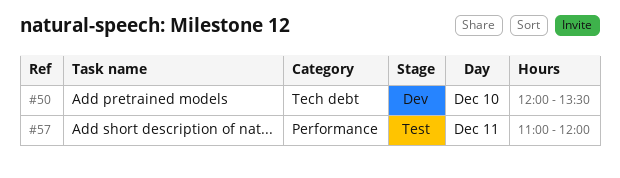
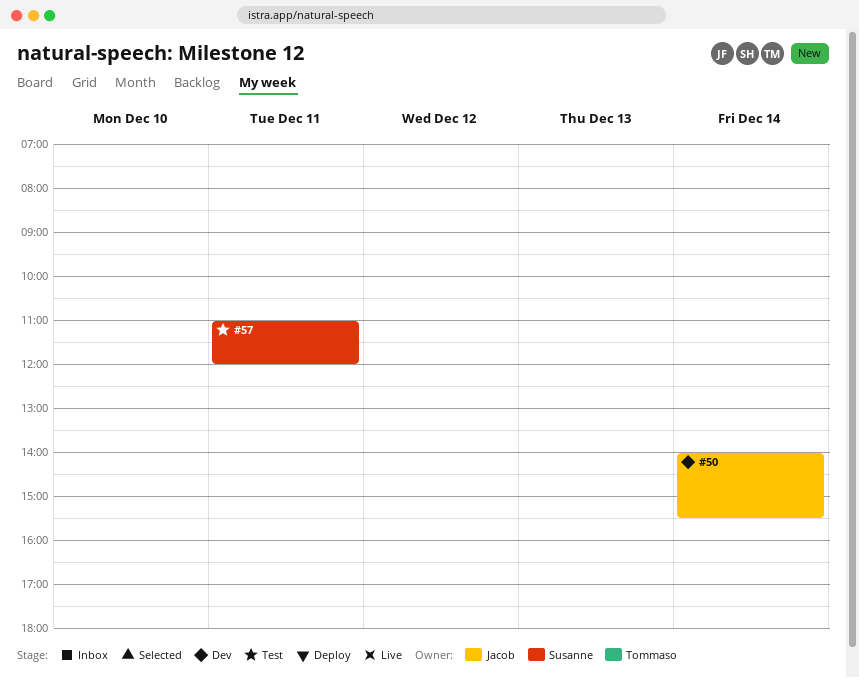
#50, day: Dec 10 -> Dec 14
#50, begins: 12:00 -> 14:00
#50, ends: 13:30 -> 15:30

